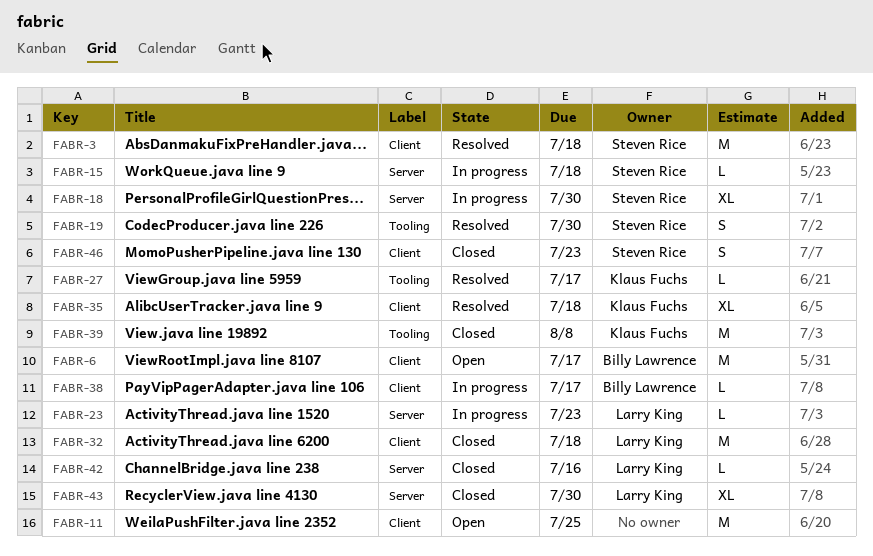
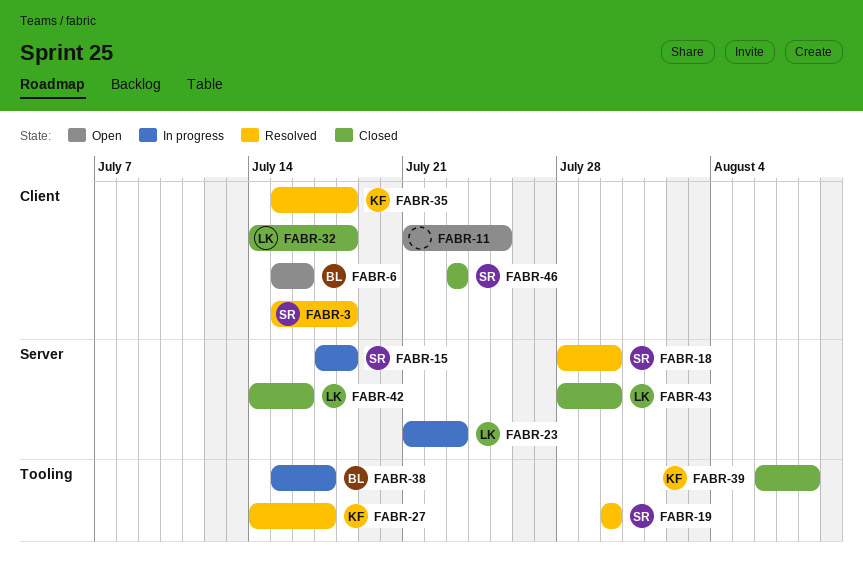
FABR-6, due: Jul 17 -> Jul 16
FABR-18, status: In progress -> Resolved
FABR-38, label: Client -> Tooling

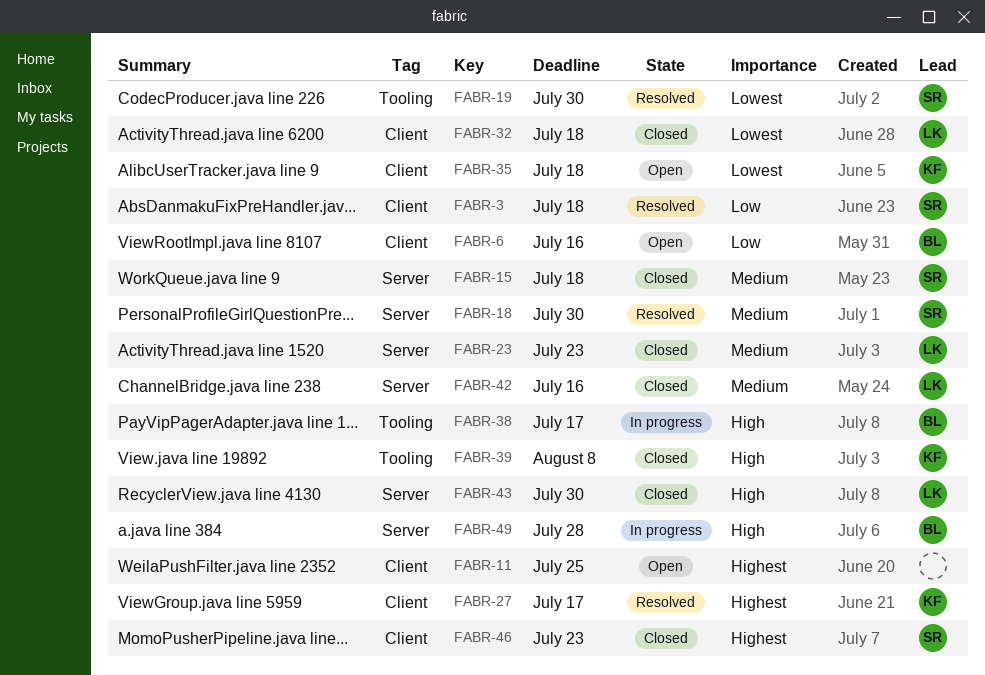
FABR-15, status: In progress -> Closed
FABR-23, status: In progress -> Closed
FABR-27, label: Tooling -> Client
FABR-35, status: Resolved -> Open
FABR-49: none -> present

